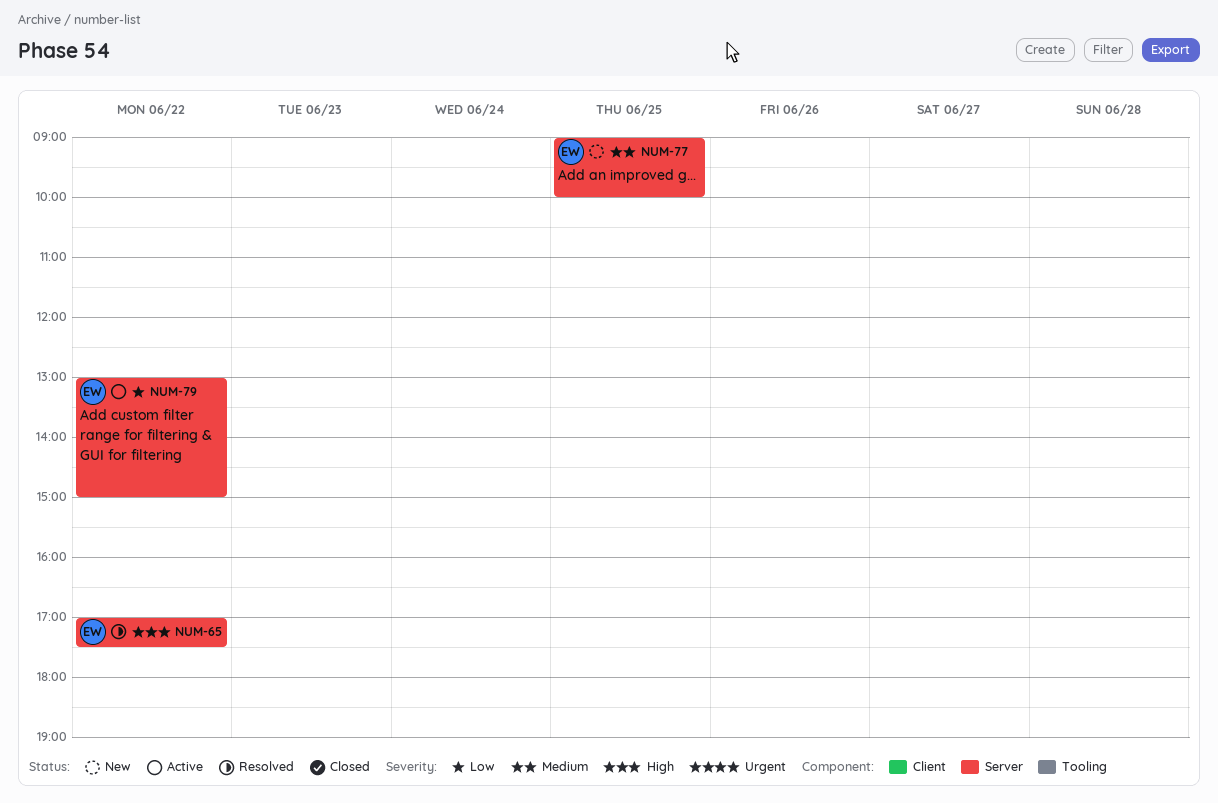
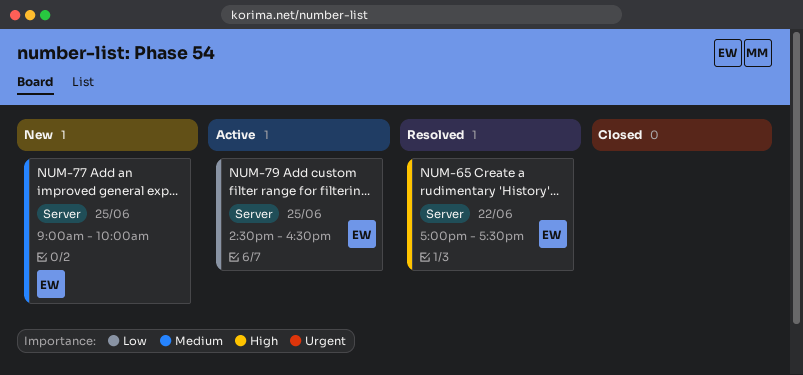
NUM-79, day: Jun 22 -> Jun 25
NUM-79, begins: 13:00 -> 14:30
NUM-79, ends: 15:00 -> 16:30

